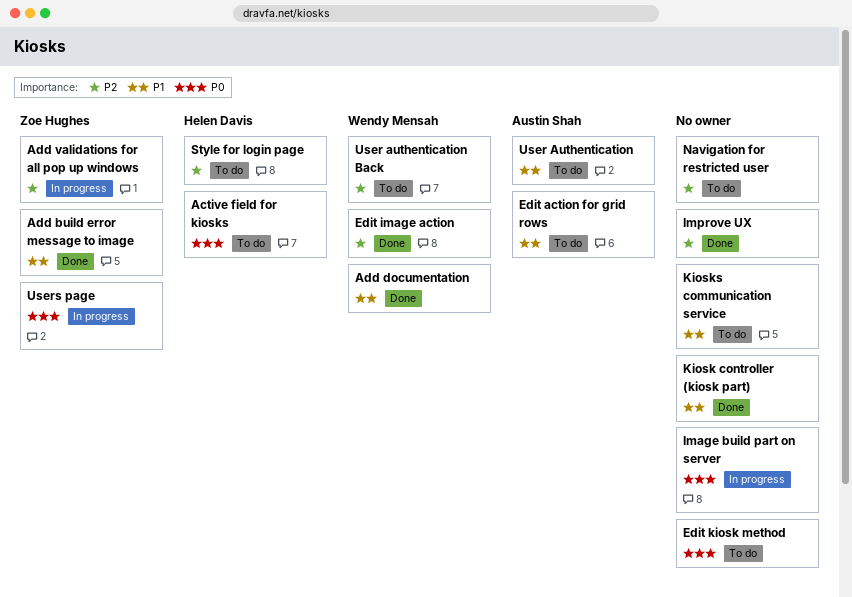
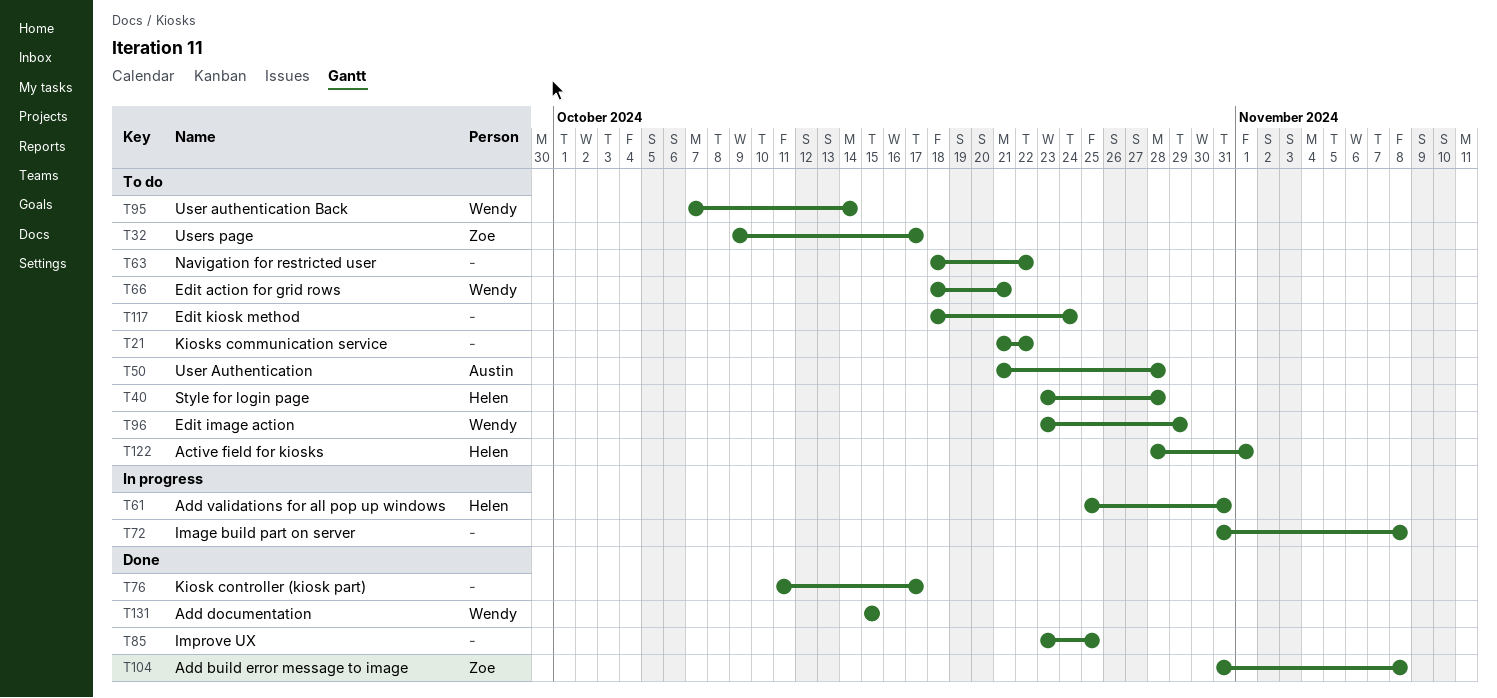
Add validations for all pop up windows, owner: Zoe Hughes -> Helen Davis
Edit action for grid rows, owner: Austin Shah -> Wendy Mensah
Edit image action, status: Done -> To do
Users page, status: In progress -> To do

